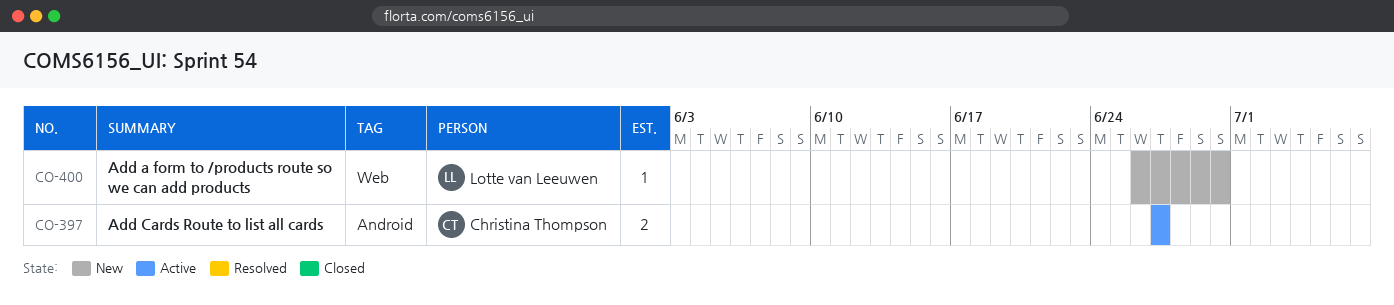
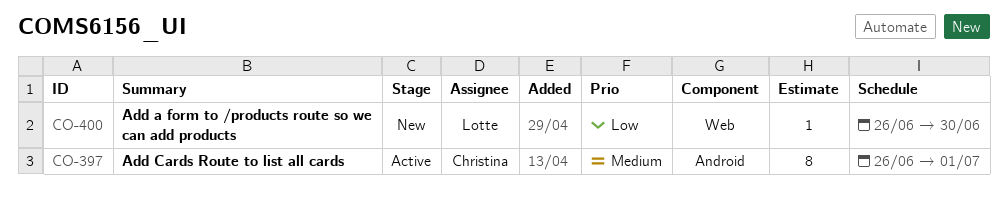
CO-397, estimate: 2 -> 8
CO-397, start: Jun 27 -> Jun 26
CO-397, due: Jun 27 -> Jul 1

